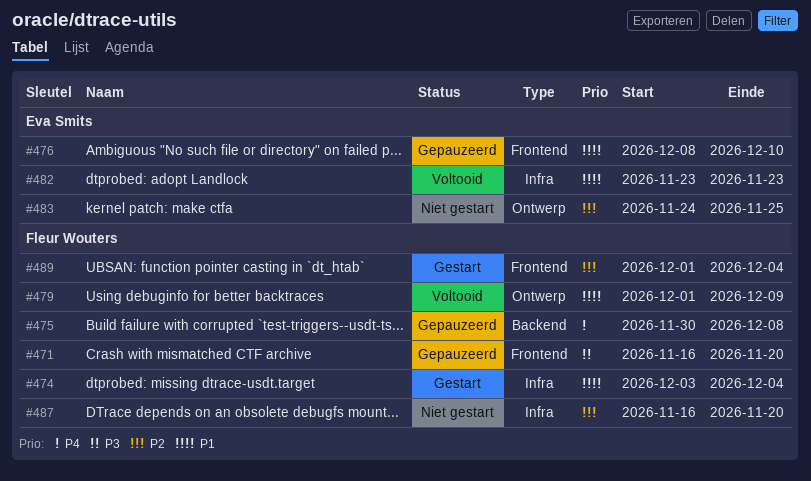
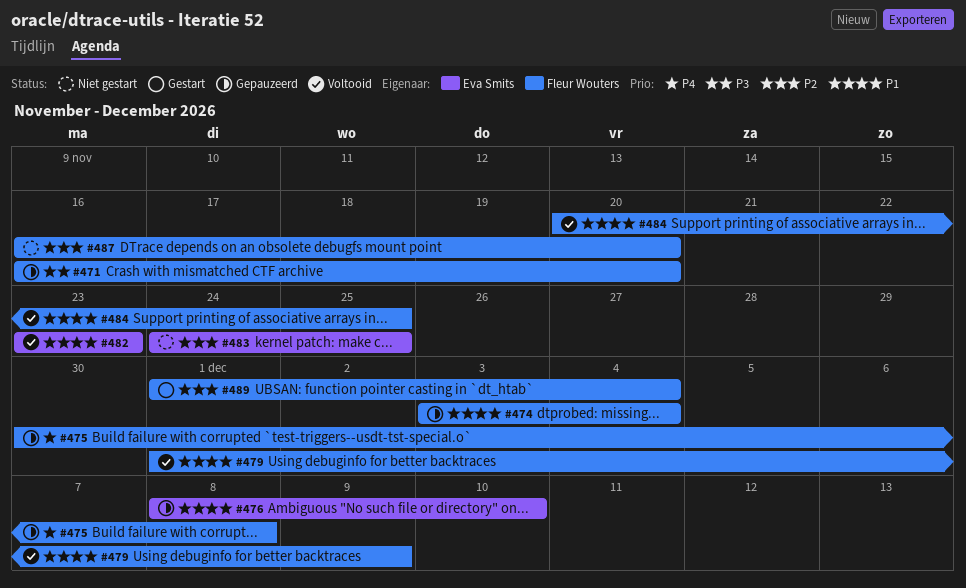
#474, status: Gestart -> Gepauzeerd
#484: none -> present

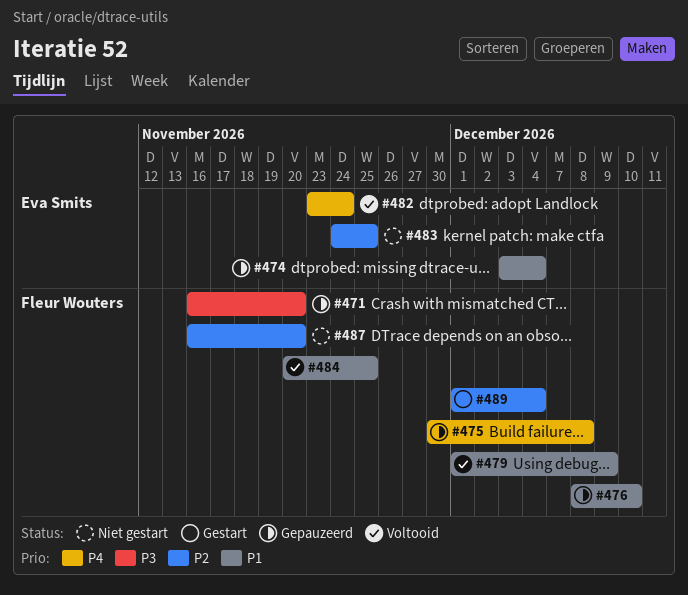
#474, owner: Fleur Wouters -> Eva Smits
#476, owner: Eva Smits -> Fleur Wouters
#482, priority: P1 -> P4
#482, due: Nov 23 -> Nov 24

